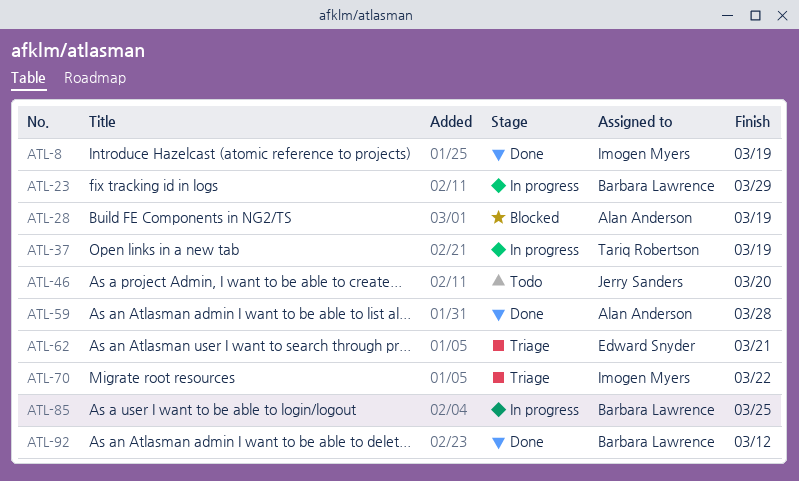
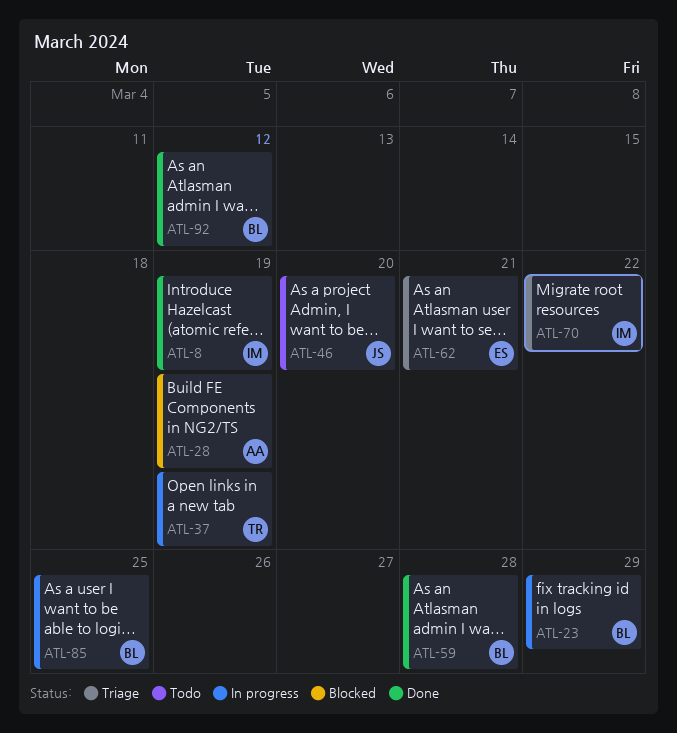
ATL-59, owner: Alan Anderson -> Barbara Lawrence

